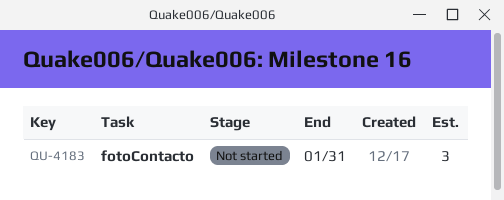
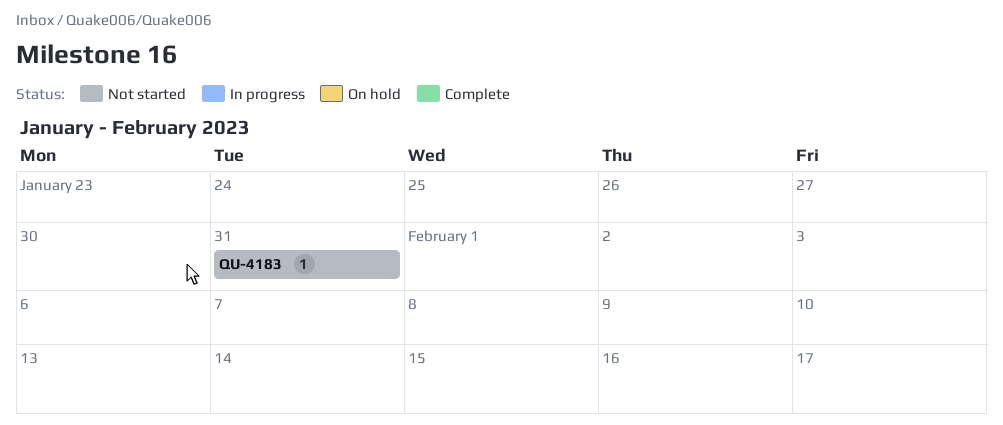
QU-4183, estimate: 3 -> 1

